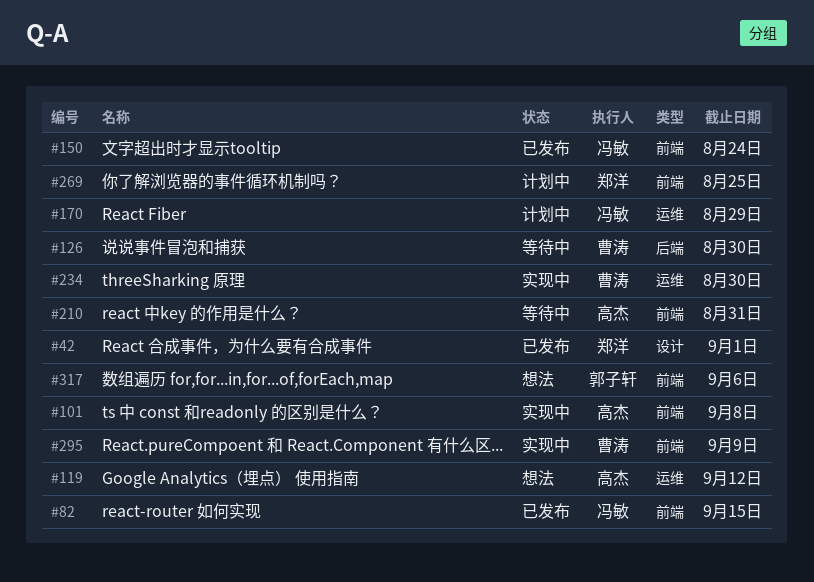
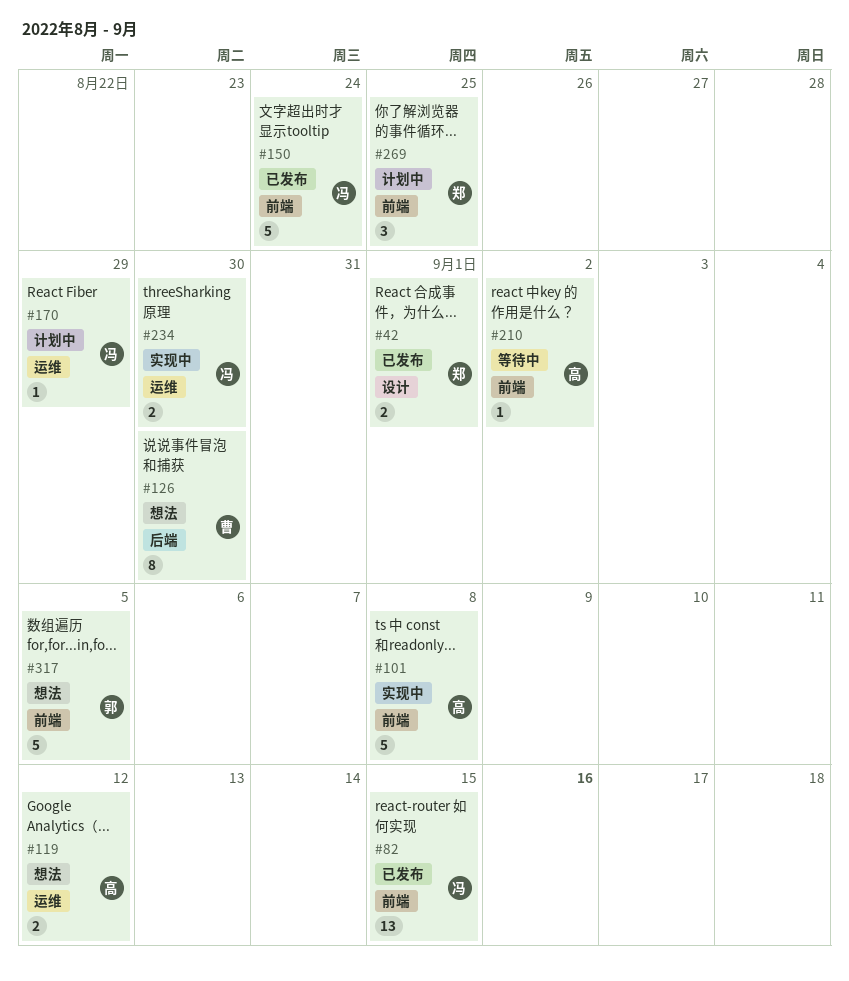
#126, status: 等待中 -> 想法
#210, due: Aug 31 -> Sep 2
#234, owner: 曹涛 -> 冯敏
#295: present -> none
#317, due: Sep 6 -> Sep 5

